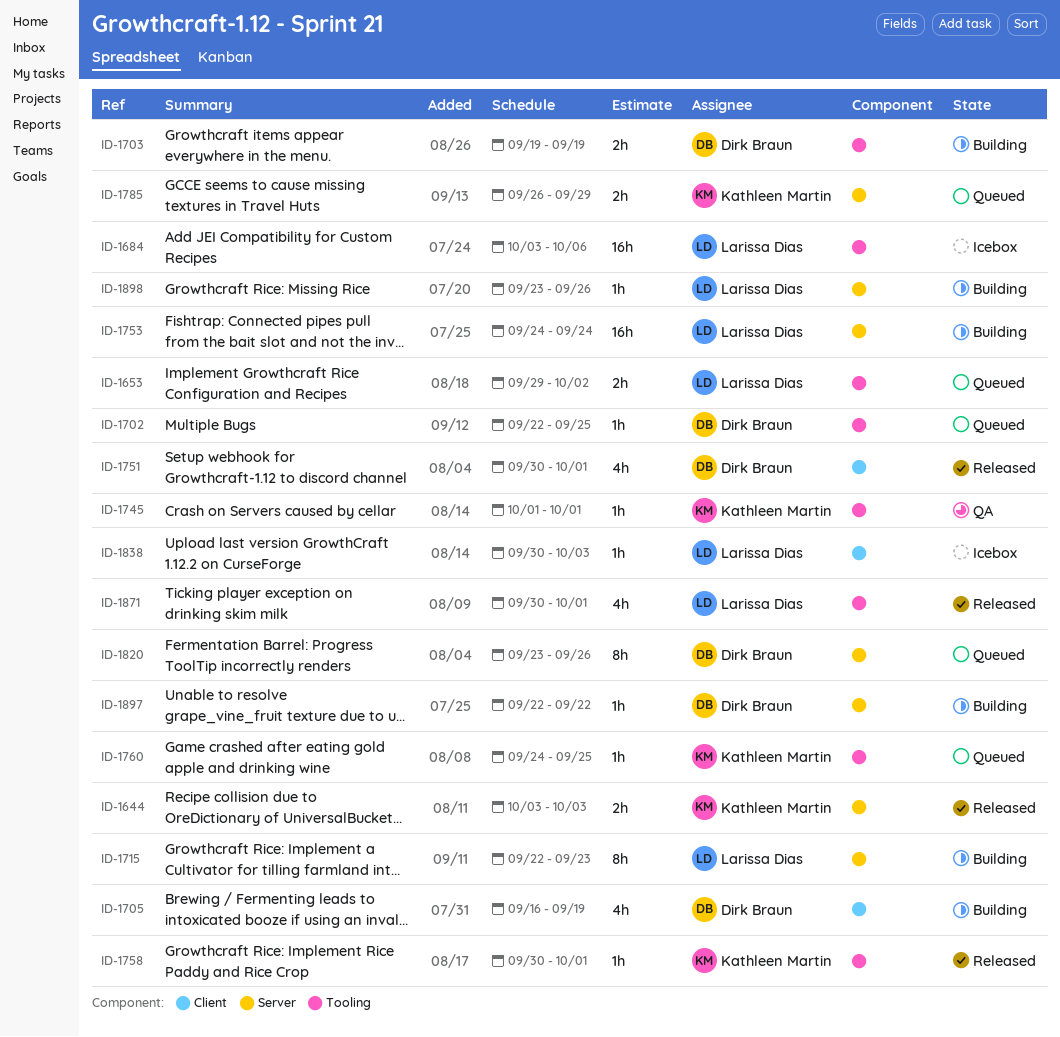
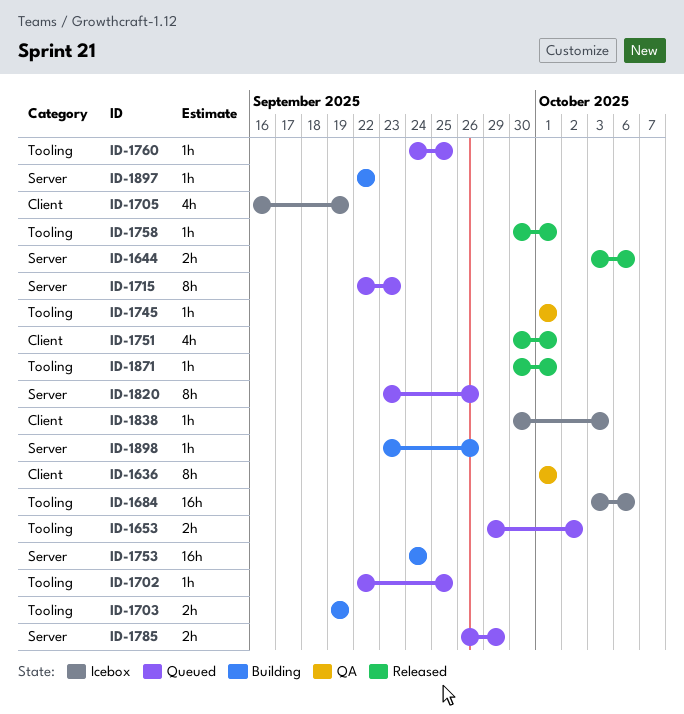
ID-1636: none -> present
ID-1644, due: Oct 3 -> Oct 6
ID-1705, status: Building -> Icebox
ID-1715, status: Building -> Queued
ID-1871, estimate: 4h -> 1h

